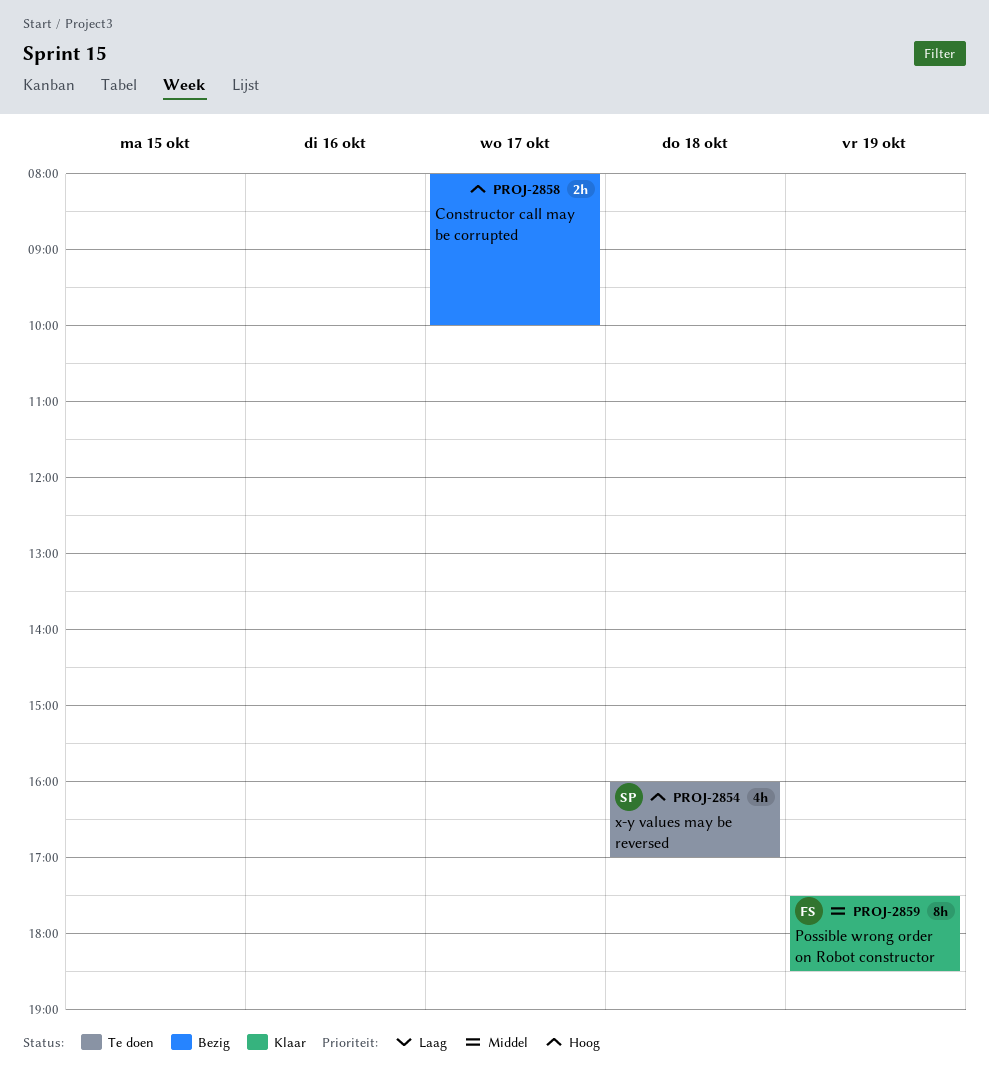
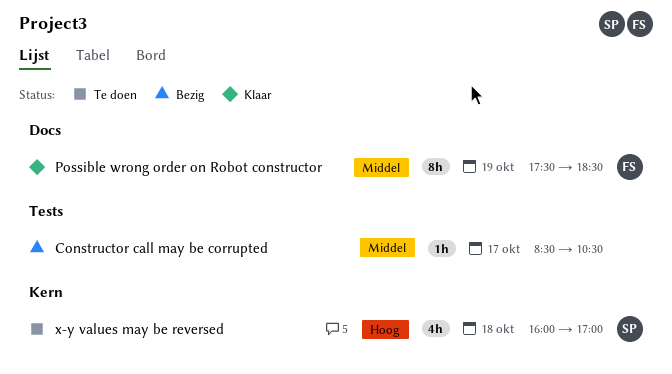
Constructor call may be corrupted, priority: Hoog -> Middel
Constructor call may be corrupted, estimate: 2h -> 1h
Constructor call may be corrupted, begins: 08:00 -> 08:30
Constructor call may be corrupted, ends: 10:00 -> 10:30

